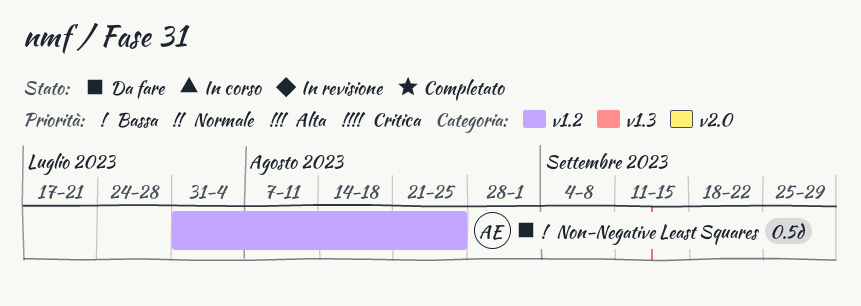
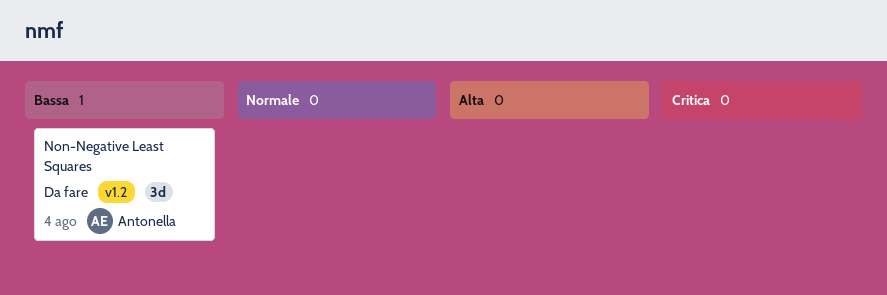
Non-Negative Least Squares, estimate: 0.5d -> 3d
Non-Negative Least Squares, due: Aug 25 -> Aug 4

